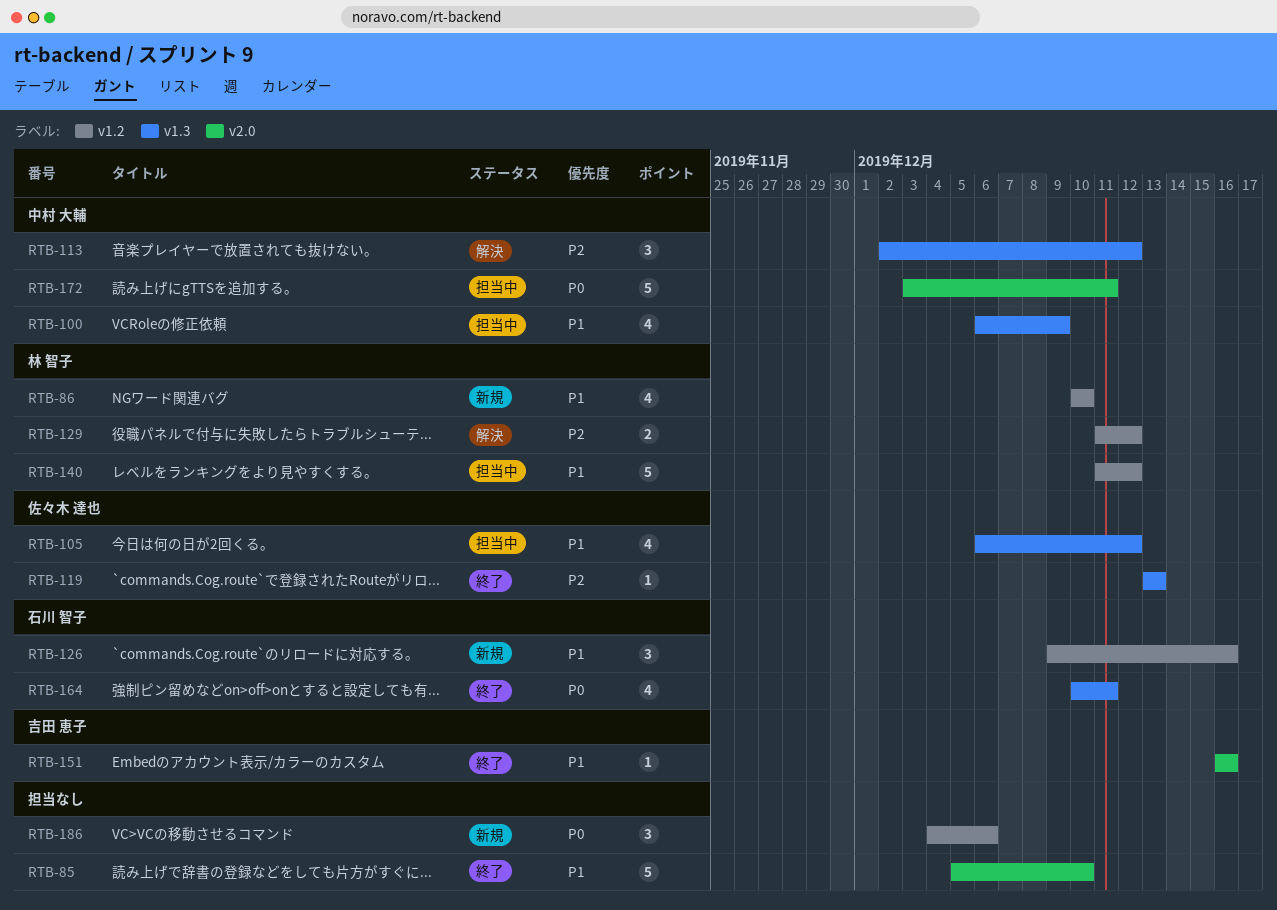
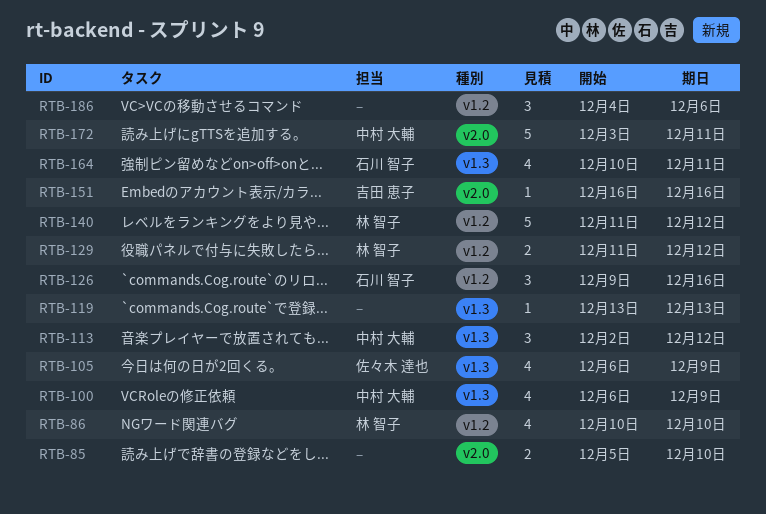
RTB-85, estimate: 5 -> 2
RTB-105, due: Dec 12 -> Dec 9
RTB-119, owner: 佐々木 達也 -> none

